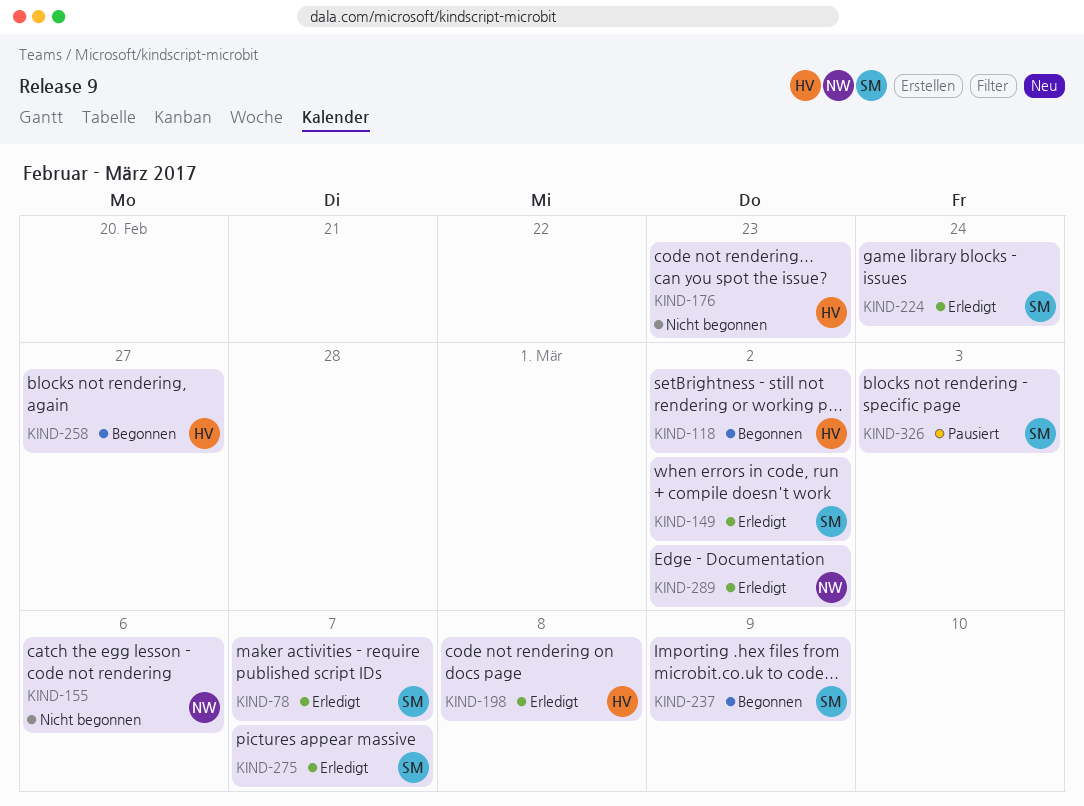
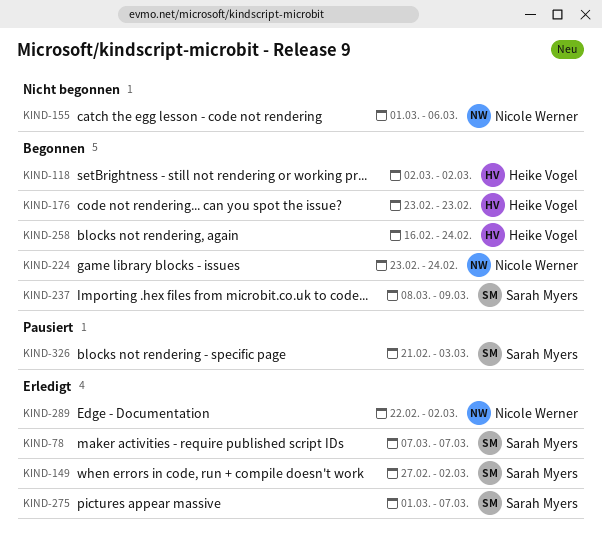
KIND-176, status: Nicht begonnen -> Begonnen
KIND-198: present -> none
KIND-224, status: Erledigt -> Begonnen
KIND-224, owner: Sarah Myers -> Nicole Werner
KIND-258, due: Feb 27 -> Feb 24

